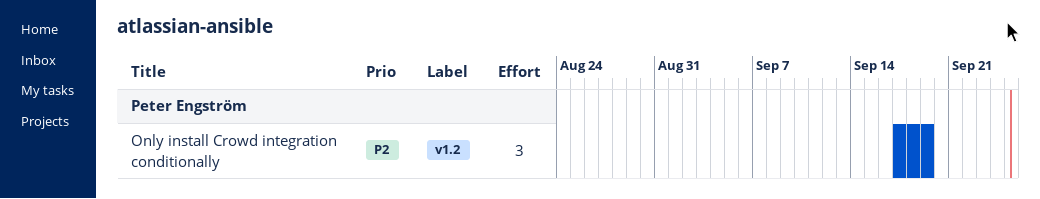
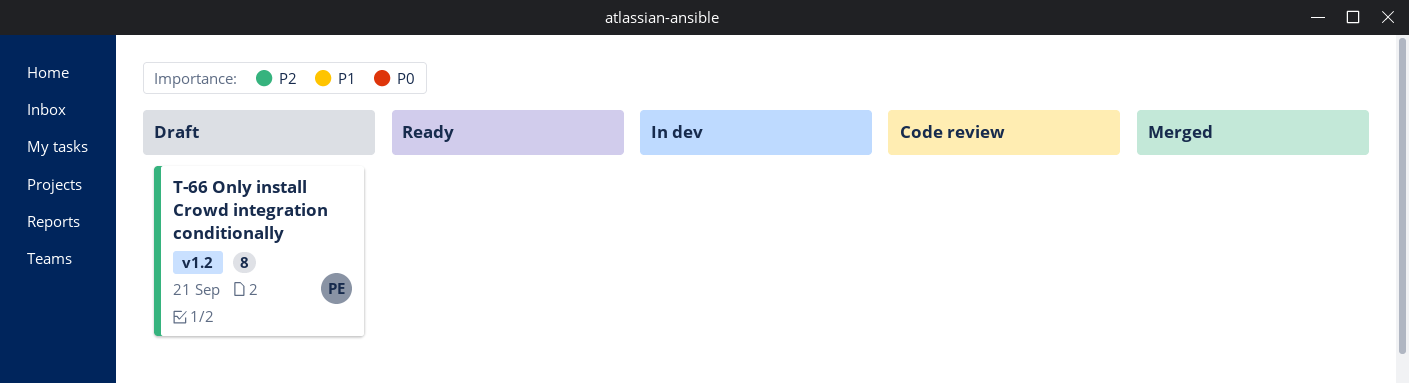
Only install Crowd integration conditionally, estimate: 3 -> 8
Only install Crowd integration conditionally, due: Sep 19 -> Sep 21

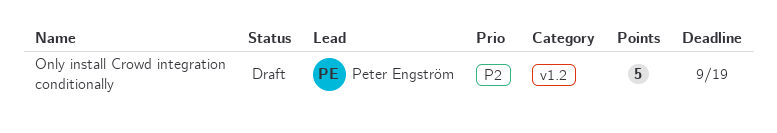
Only install Crowd integration conditionally, estimate: 8 -> 5
Only install Crowd integration conditionally, due: Sep 21 -> Sep 19

